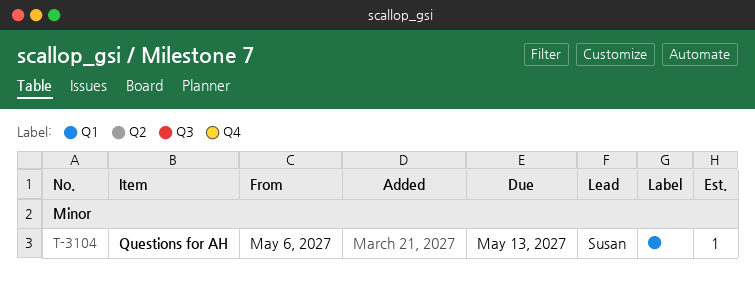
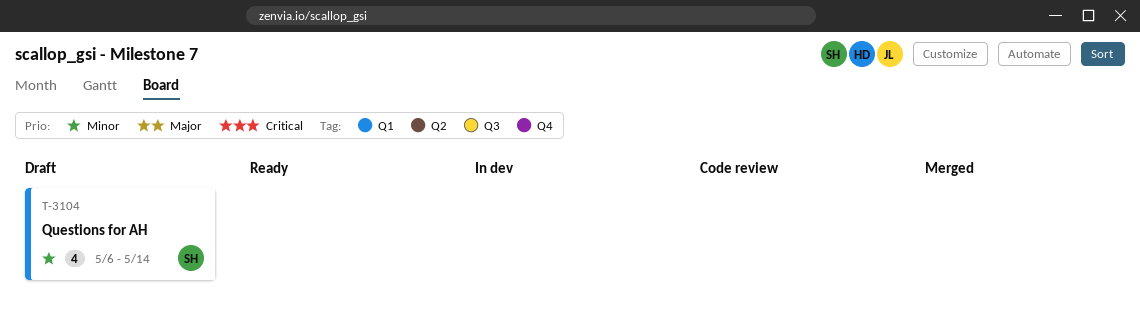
T-3104, estimate: 1 -> 4
T-3104, due: May 13 -> May 14

